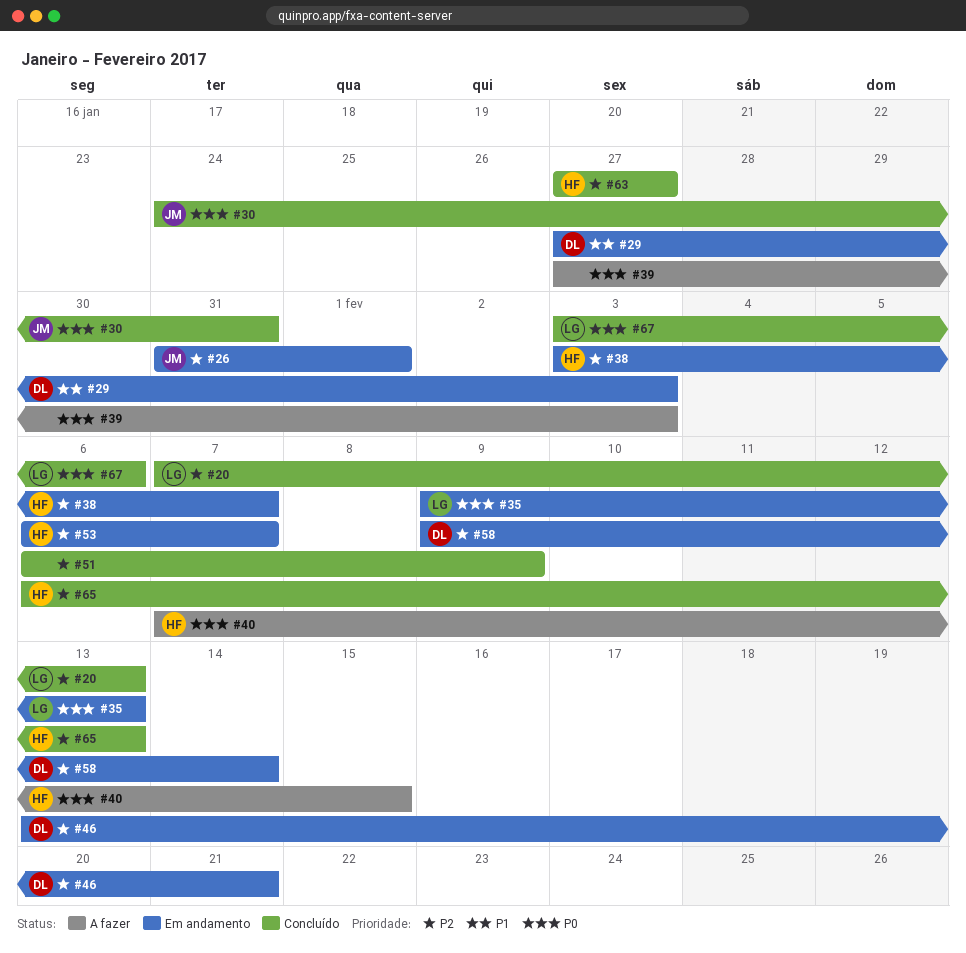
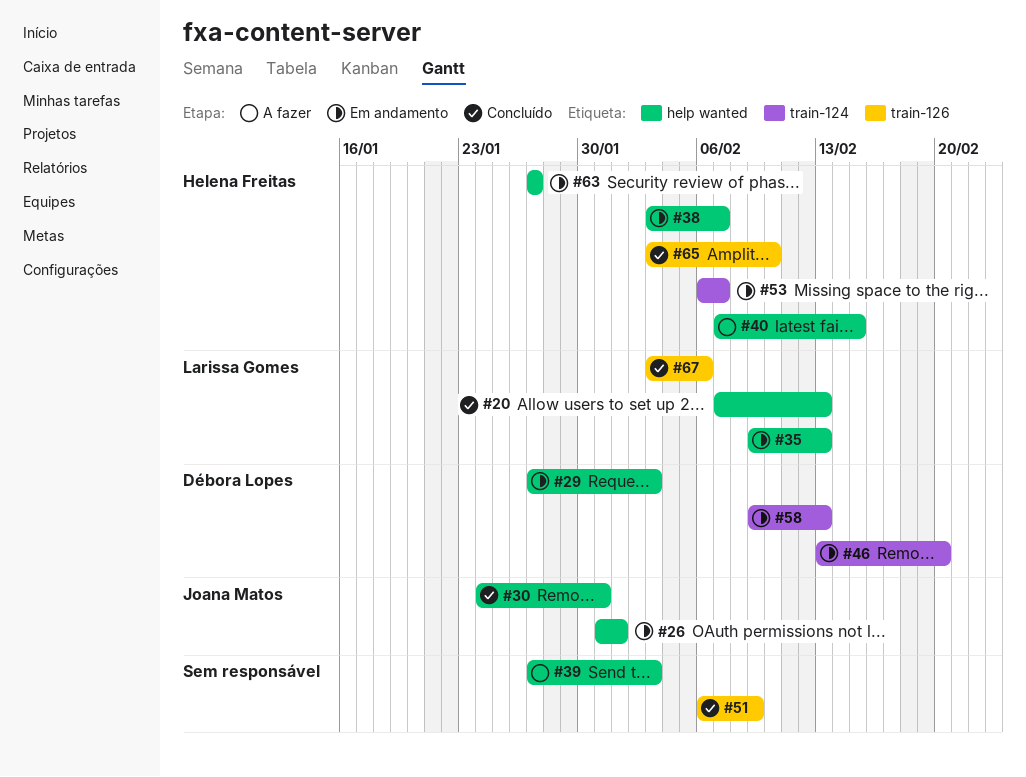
#46, due: Feb 21 -> Feb 20
#58, due: Feb 14 -> Feb 13
#63, status: Concluído -> Em andamento
#65, start: Feb 6 -> Feb 3
#65, due: Feb 13 -> Feb 10

